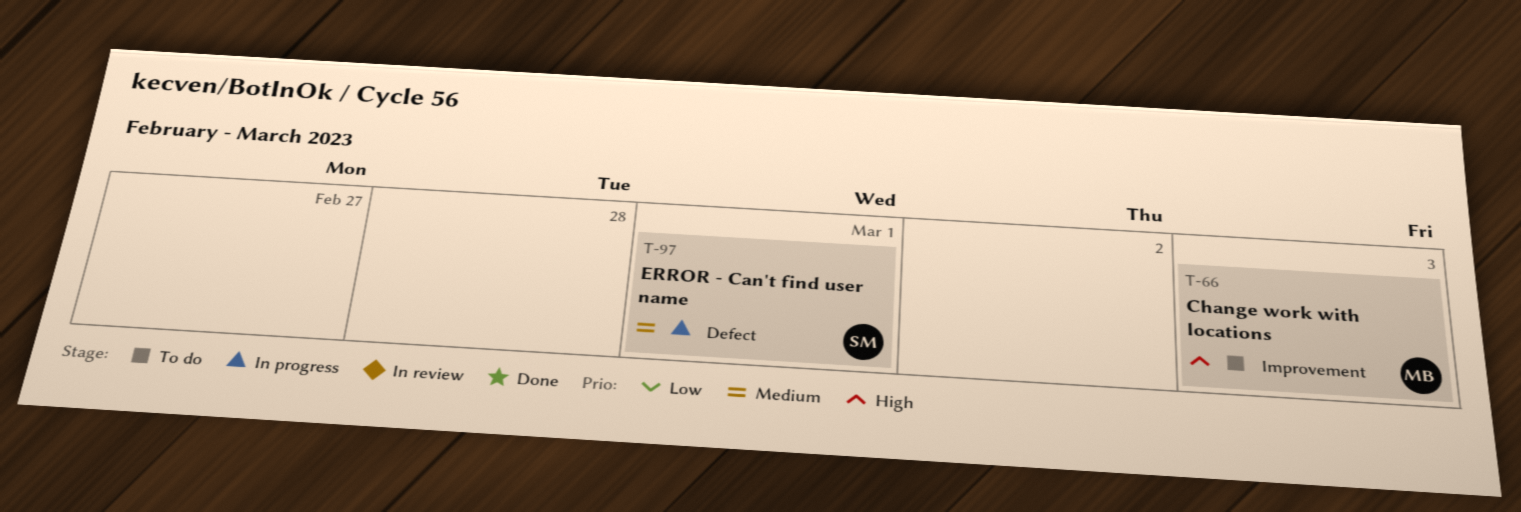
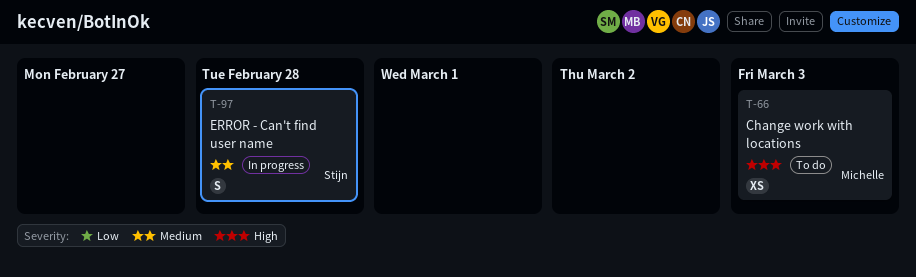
T-97, due: Mar 1 -> Feb 28

